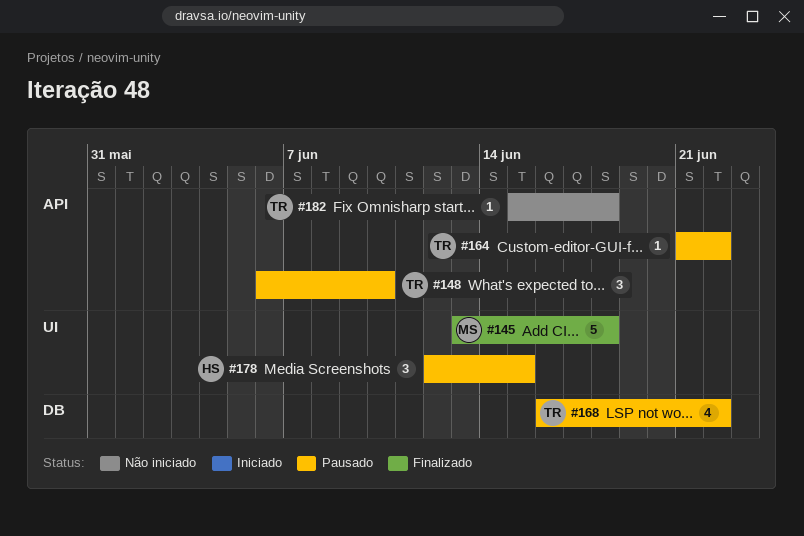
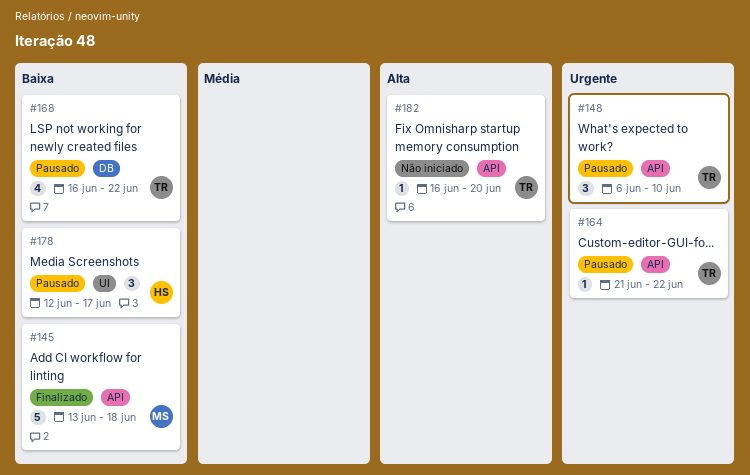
#145, label: UI -> API
#178, due: Jun 15 -> Jun 17
#182, start: Jun 15 -> Jun 16
#182, due: Jun 18 -> Jun 20

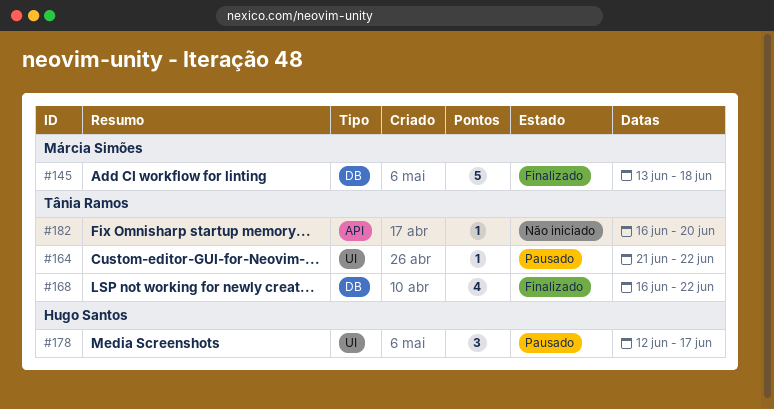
#145, label: API -> DB
#148: present -> none
#164, label: API -> UI
#168, status: Pausado -> Finalizado

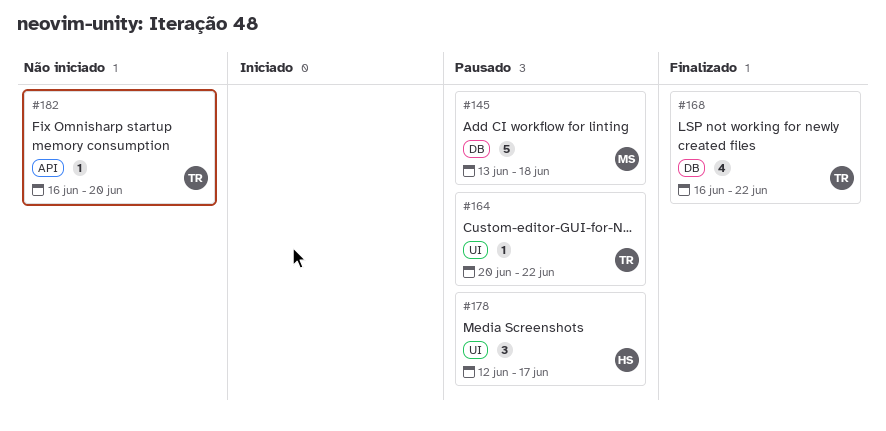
#145, status: Finalizado -> Pausado
#164, start: Jun 21 -> Jun 20

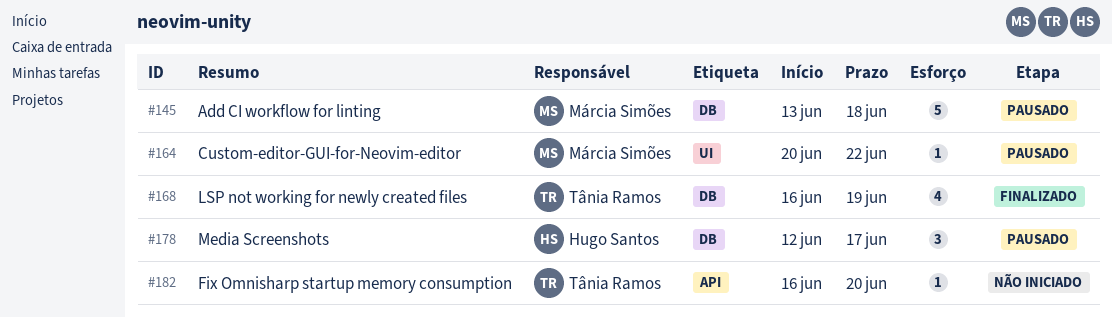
#164, owner: Tânia Ramos -> Márcia Simões
#168, due: Jun 22 -> Jun 19
#178, label: UI -> DB

